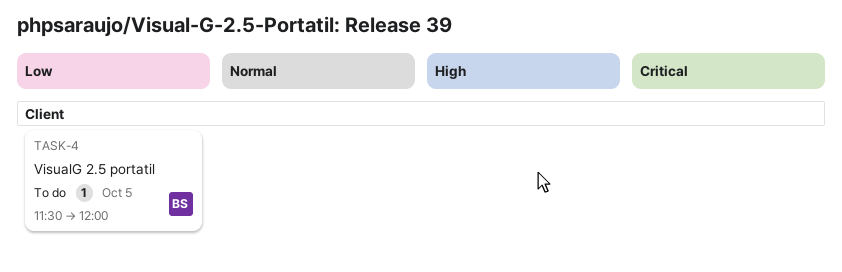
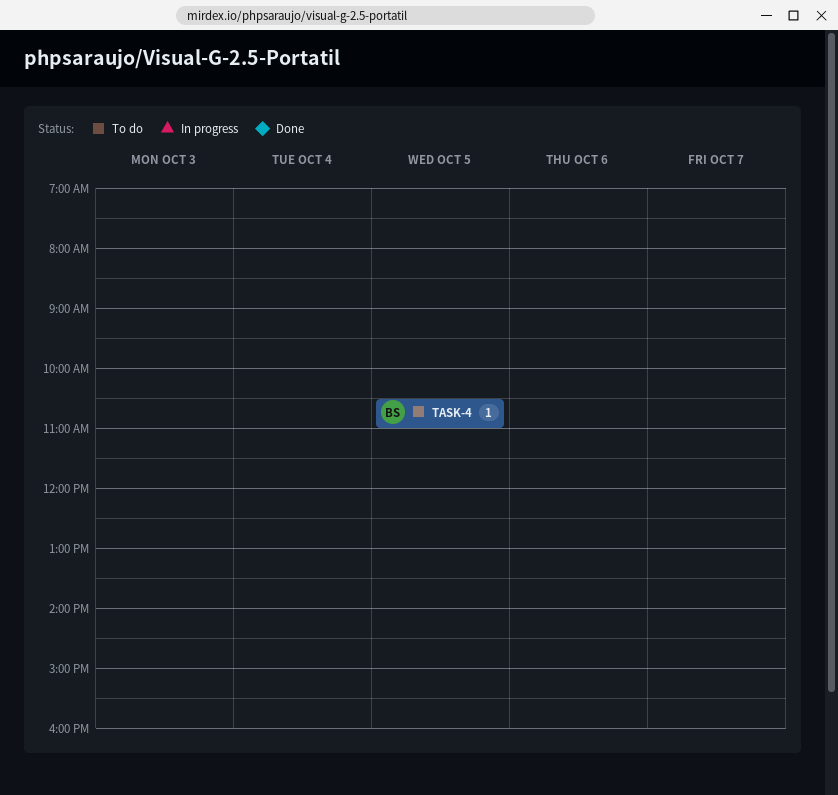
TASK-4, begins: 11:30 -> 10:30
TASK-4, ends: 12:00 -> 11:00

